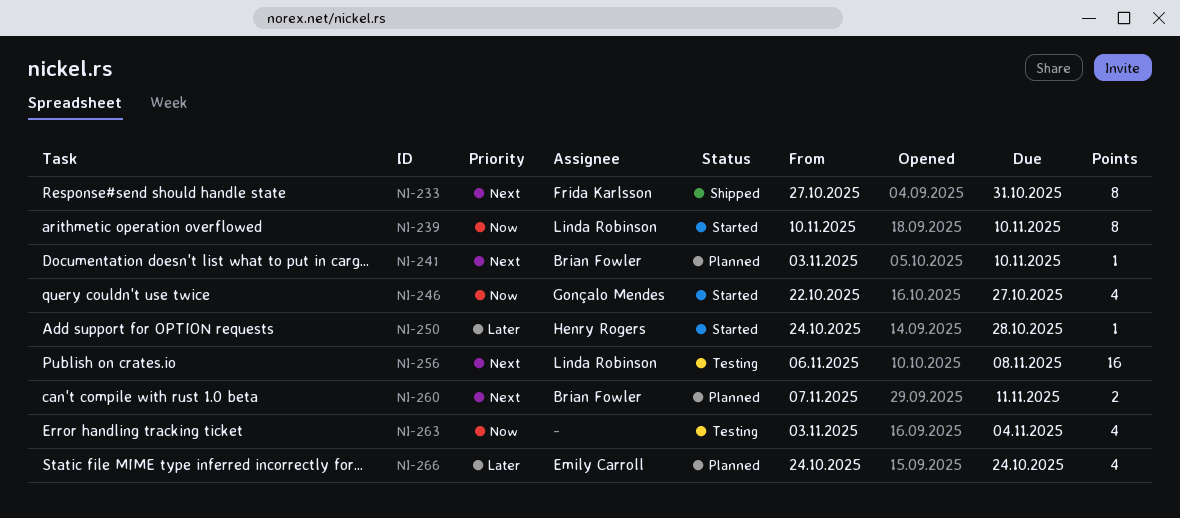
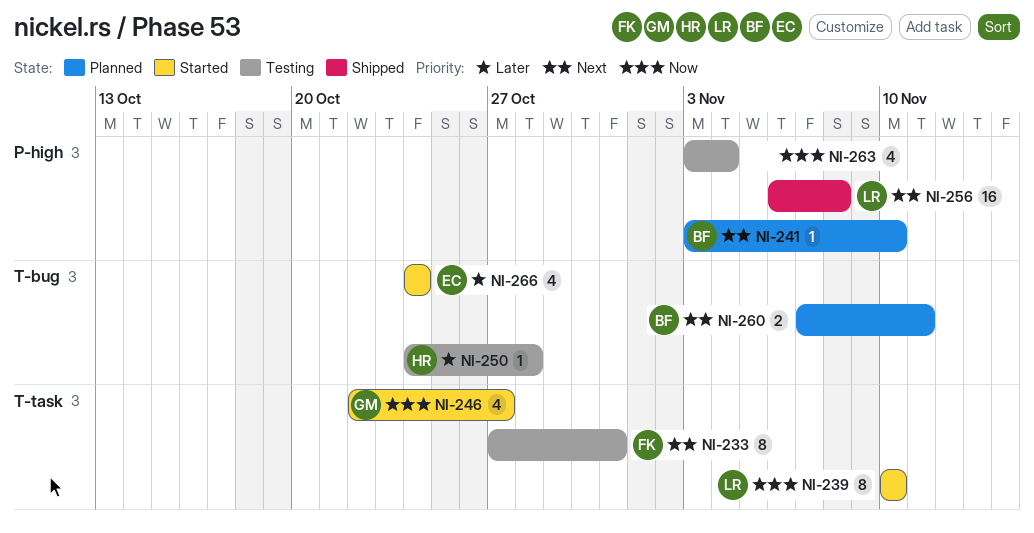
NI-233, status: Shipped -> Testing
NI-250, status: Started -> Testing
NI-256, status: Testing -> Shipped
NI-266, status: Planned -> Started

